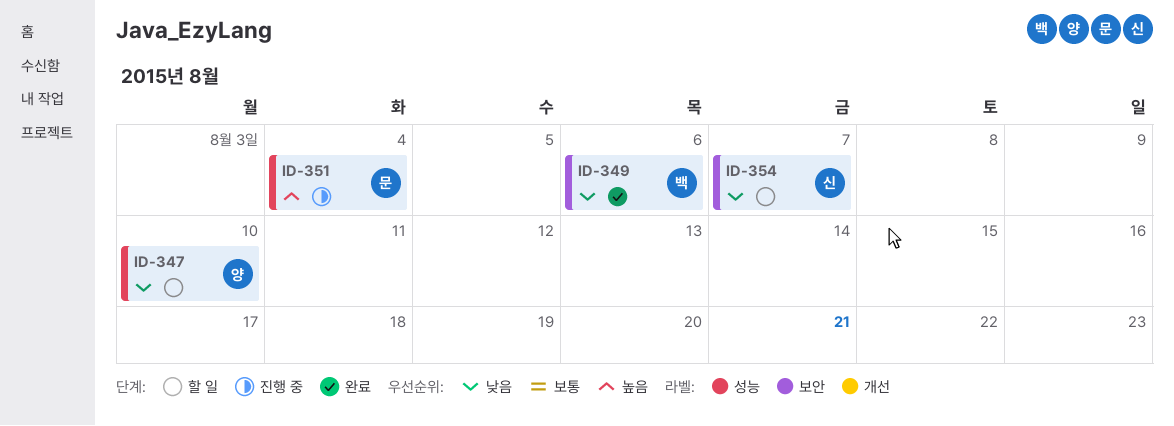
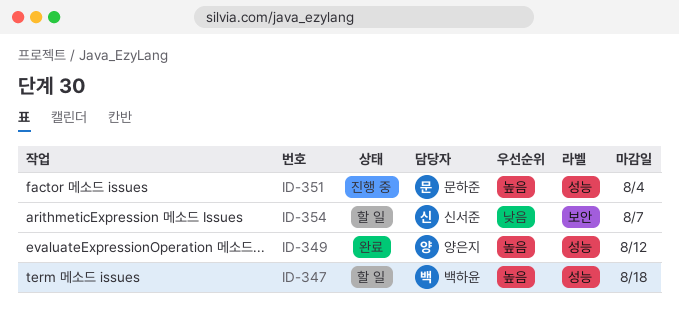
ID-347, owner: 양은지 -> 백하윤
ID-347, priority: 낮음 -> 높음
ID-347, due: Aug 10 -> Aug 18
ID-349, owner: 백하윤 -> 양은지
ID-349, priority: 낮음 -> 높음
ID-349, label: 보안 -> 성능
ID-349, due: Aug 6 -> Aug 12

